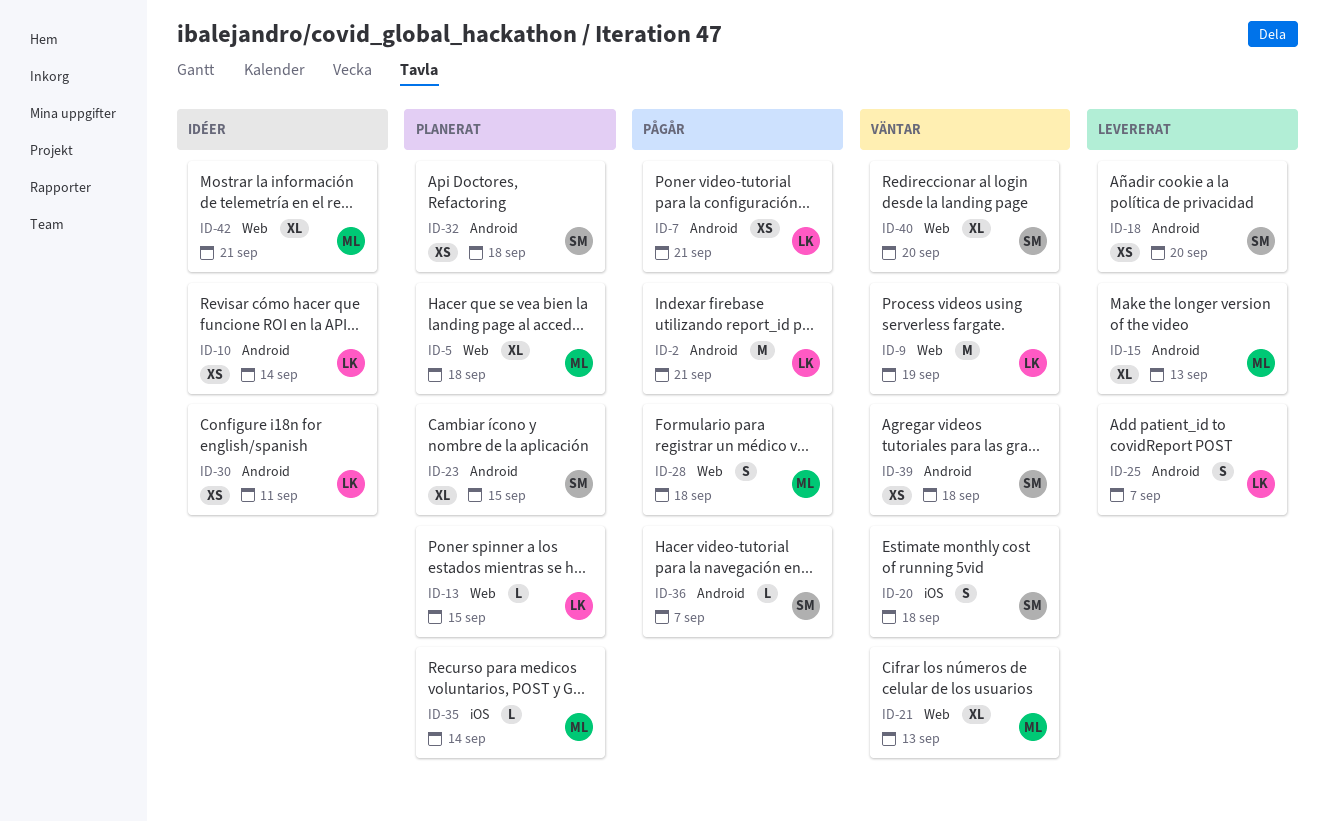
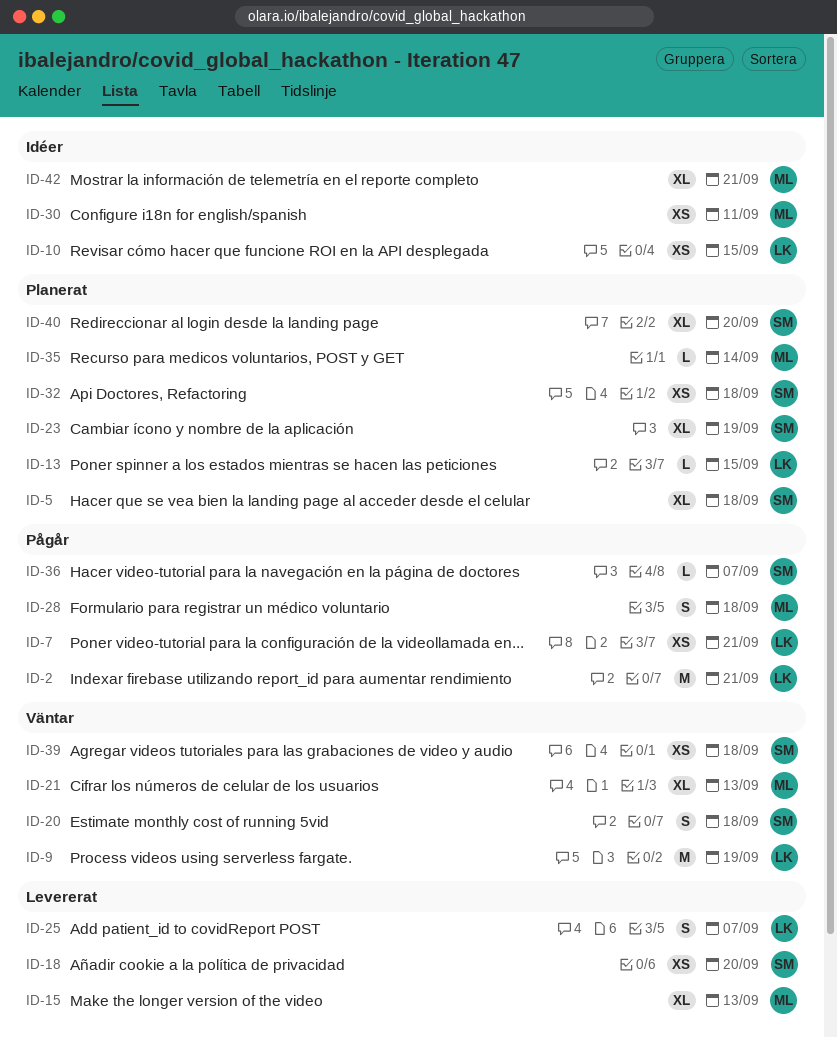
ID-5, owner: ML -> SM
ID-10, due: Sep 14 -> Sep 15
ID-23, due: Sep 15 -> Sep 19
ID-30, owner: LK -> ML
ID-40, status: Väntar -> Planerat

